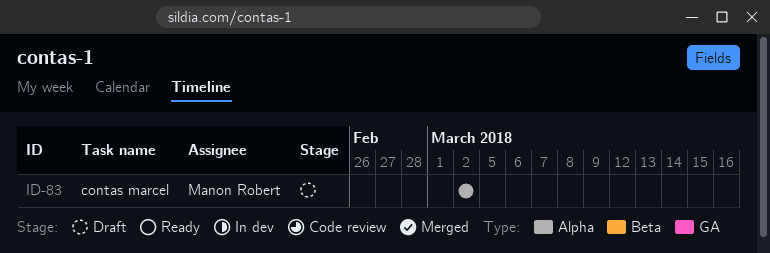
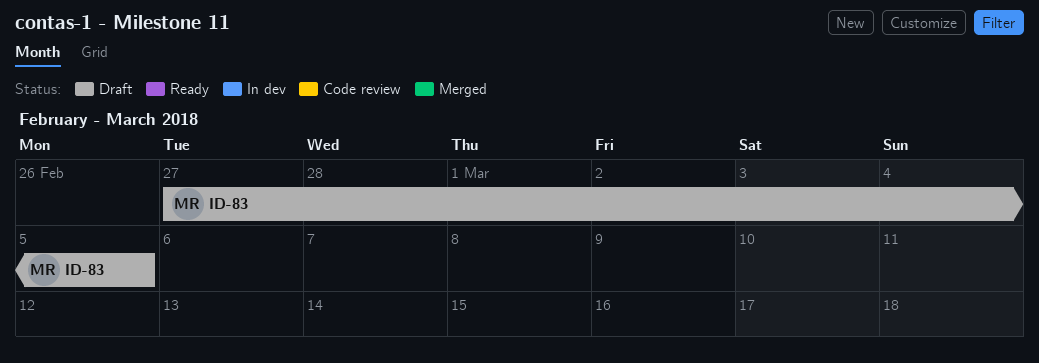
ID-83, start: Mar 2 -> Feb 27
ID-83, due: Mar 2 -> Mar 5

